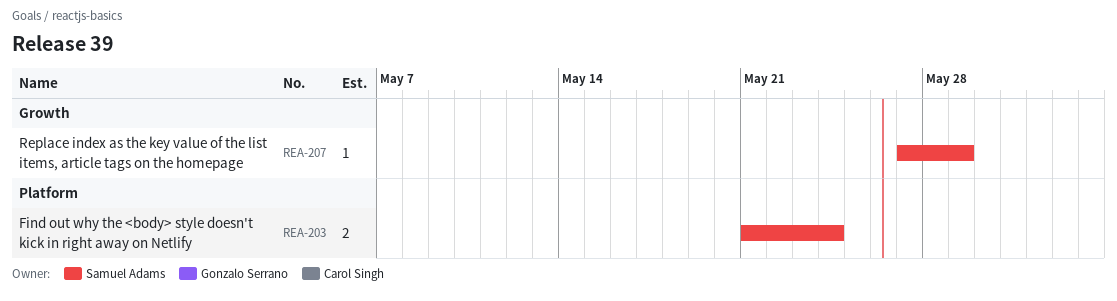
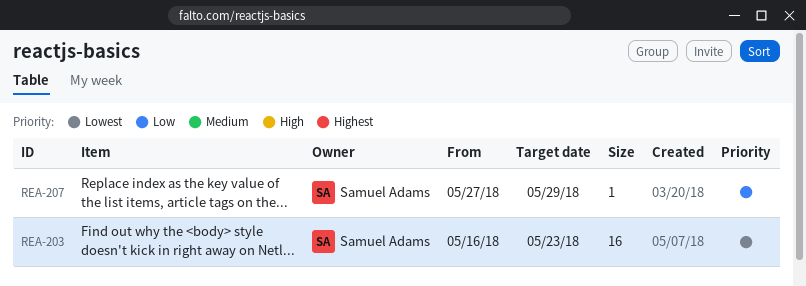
REA-203, estimate: 2 -> 16
REA-203, start: May 21 -> May 16
REA-203, due: May 24 -> May 23

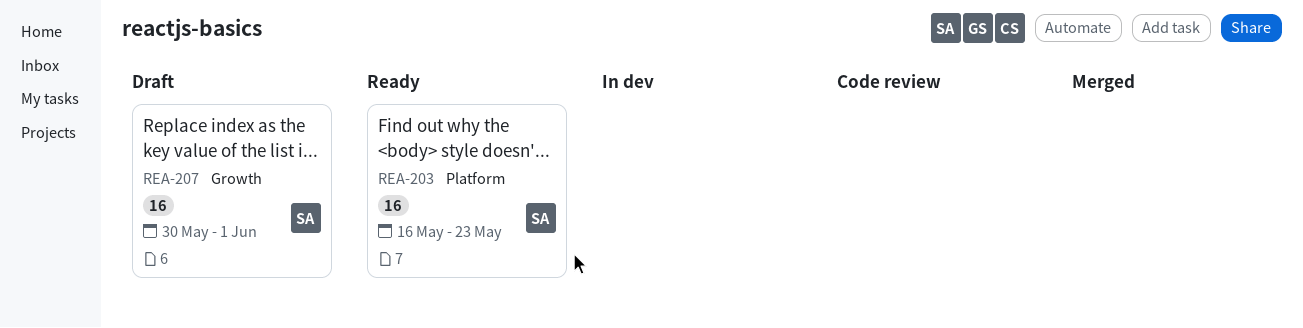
REA-207, estimate: 1 -> 16
REA-207, start: May 27 -> May 30
REA-207, due: May 29 -> Jun 1

